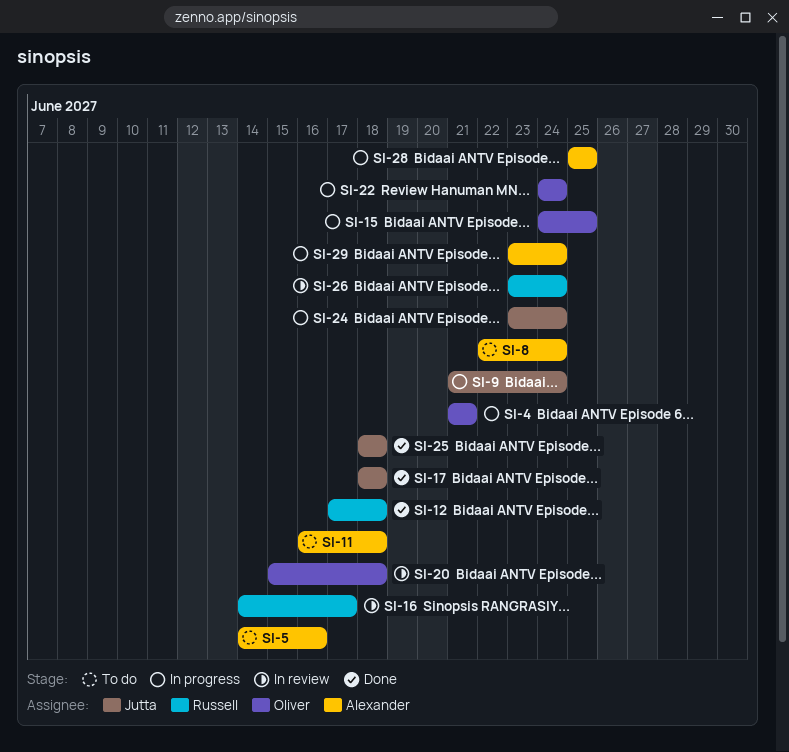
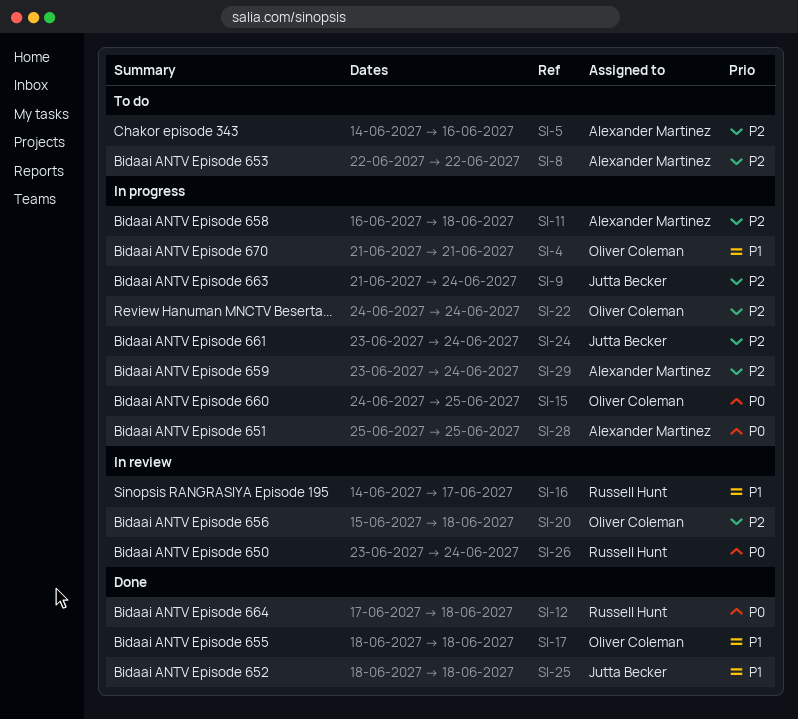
SI-8, due: Jun 24 -> Jun 22
SI-11, status: To do -> In progress
SI-17, owner: Jutta Becker -> Oliver Coleman

